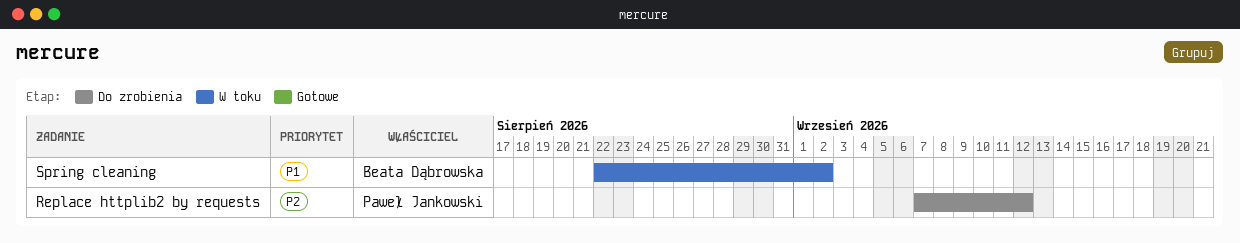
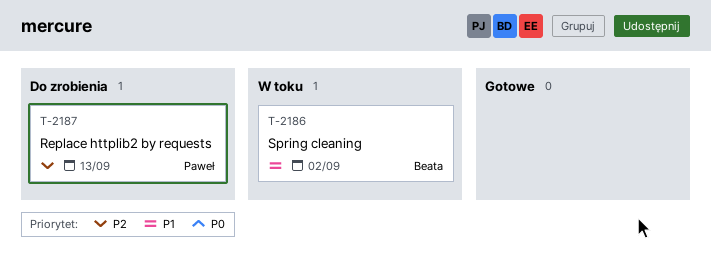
Replace httplib2 by requests, due: Sep 12 -> Sep 13

